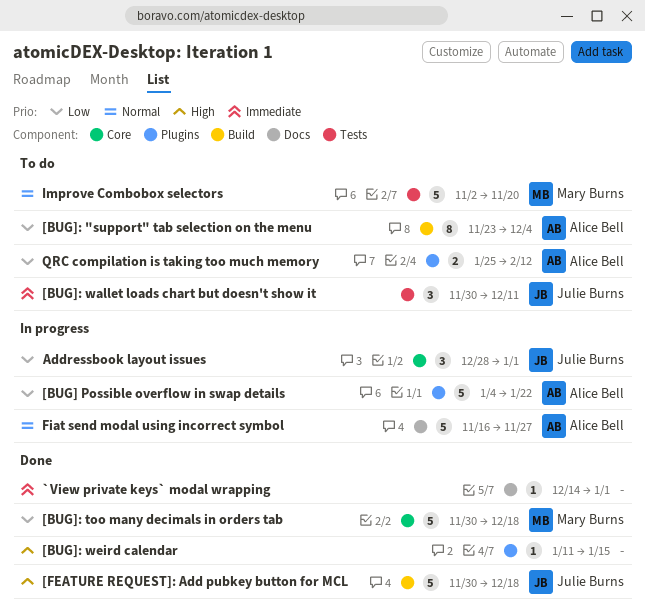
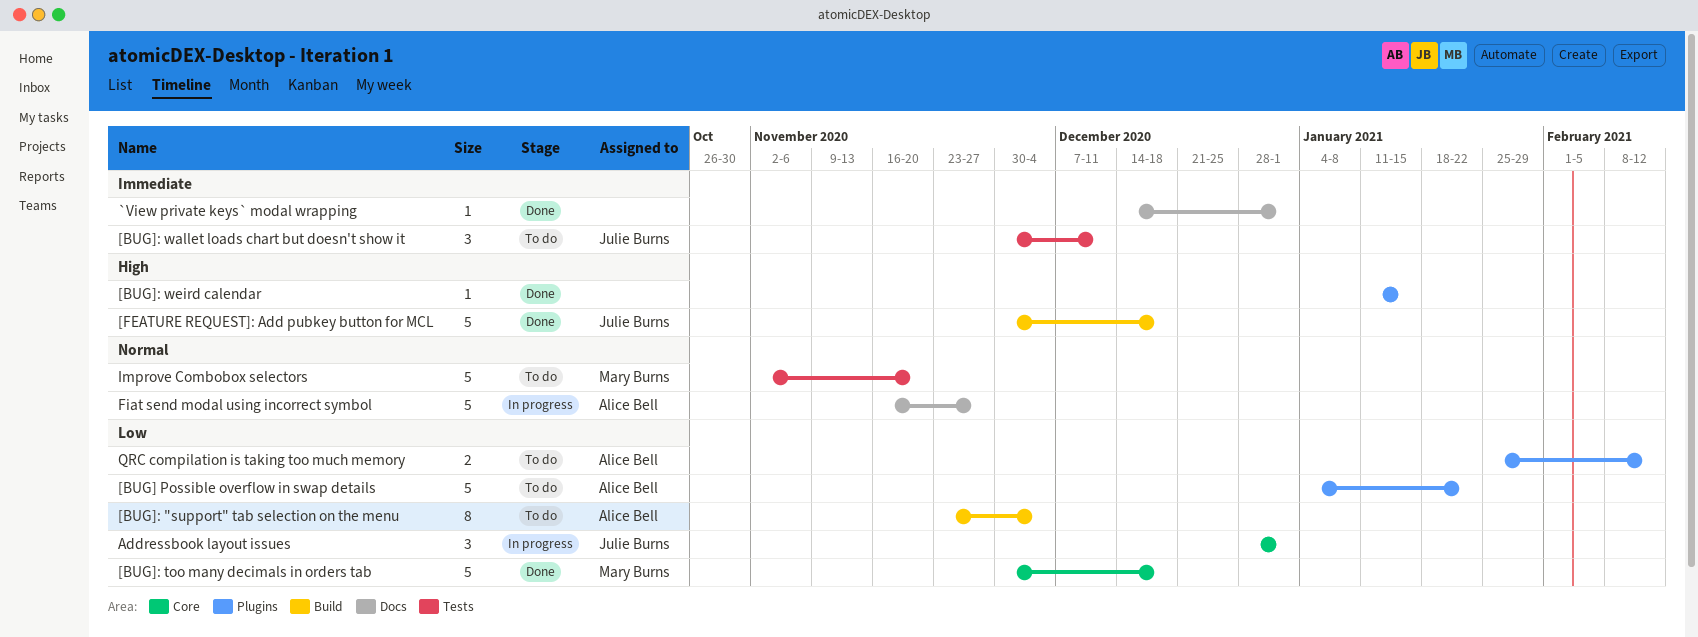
[BUG] Possible overflow in swap details, status: In progress -> To do

